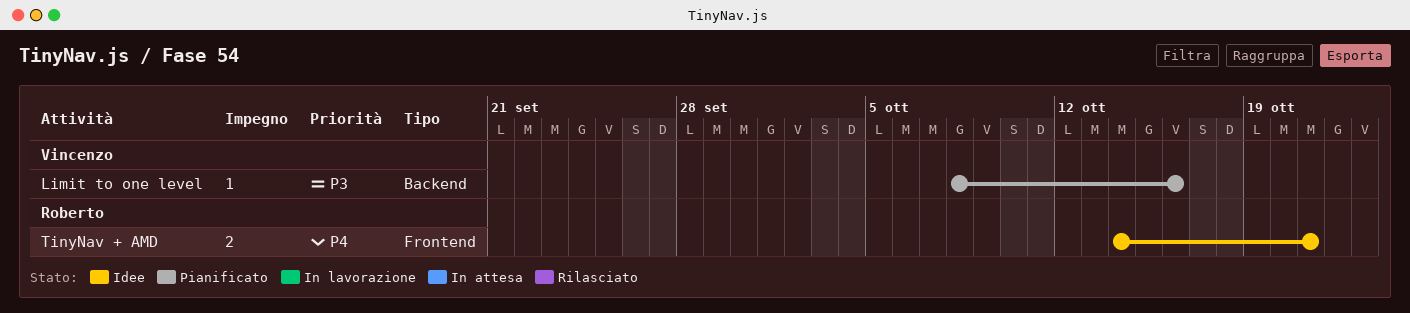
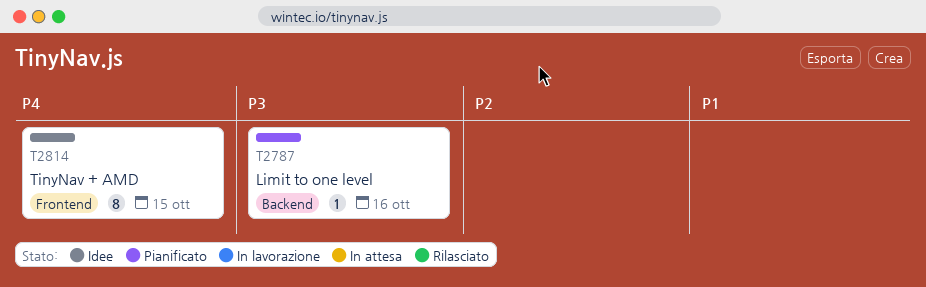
TinyNav + AMD, estimate: 2 -> 8
TinyNav + AMD, due: Oct 21 -> Oct 15

